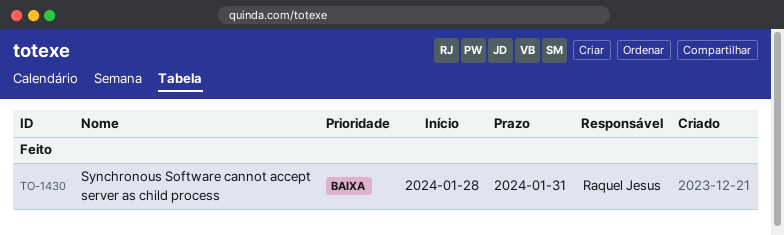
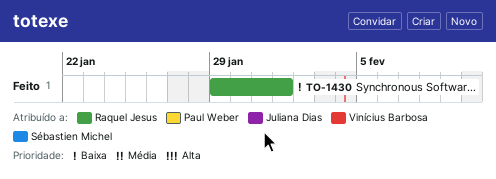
TO-1430, start: Jan 28 -> Jan 29
TO-1430, due: Jan 31 -> Feb 1

